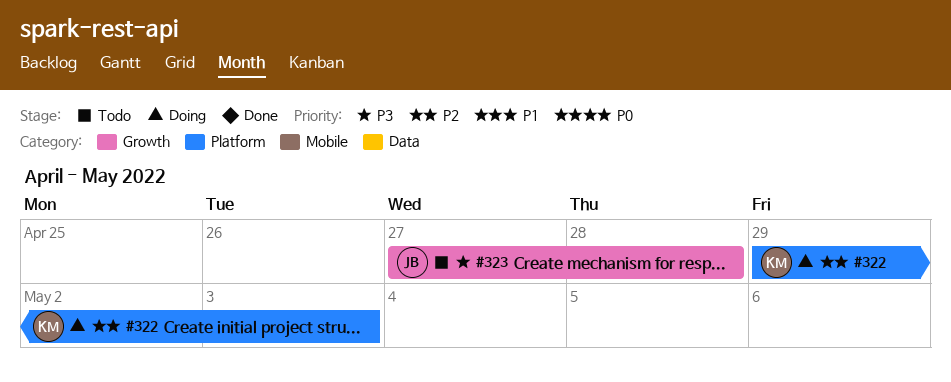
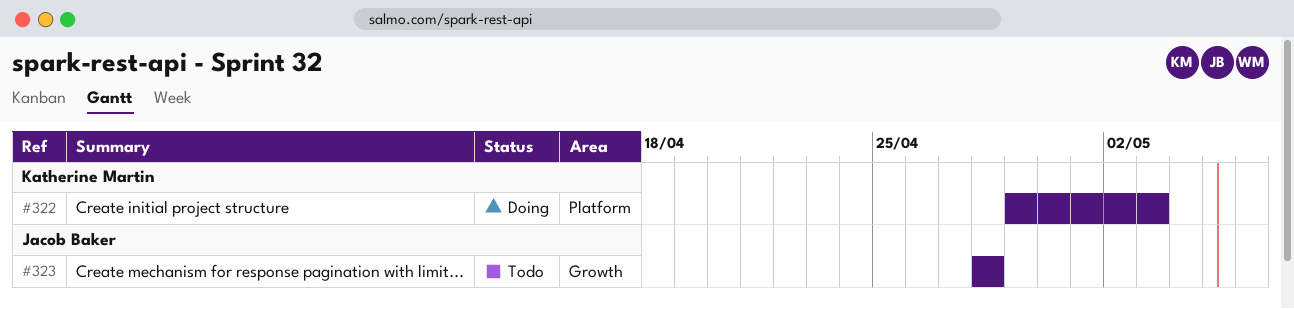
#323, start: Apr 27 -> Apr 28

